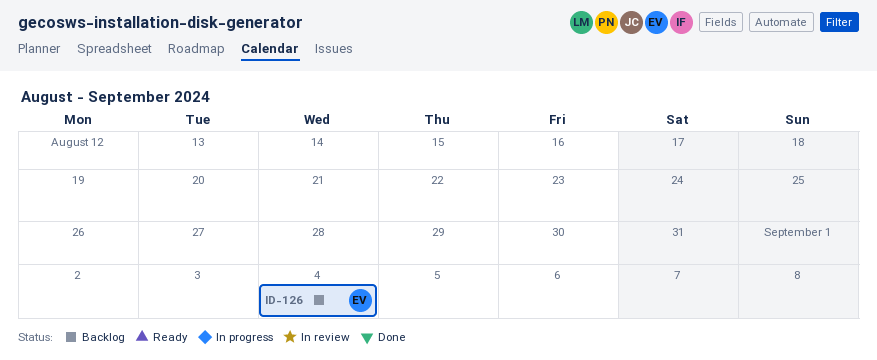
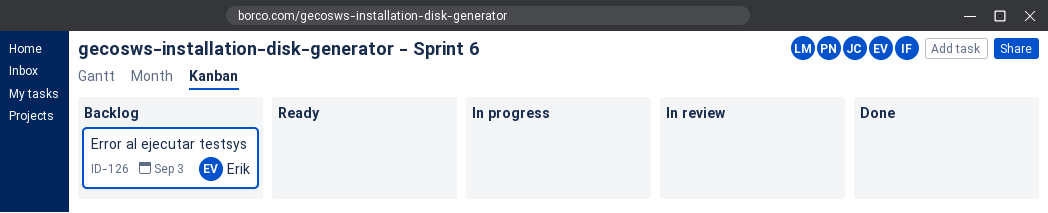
ID-126, due: Sep 4 -> Sep 3

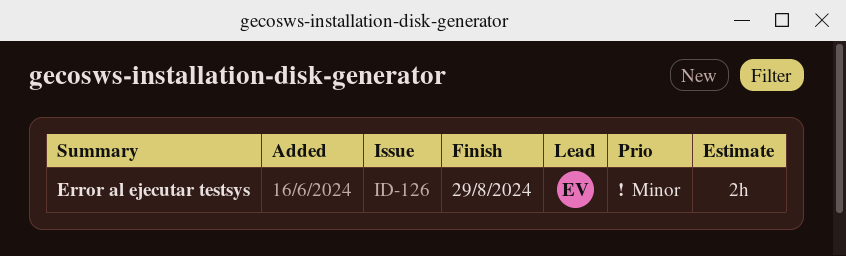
ID-126, due: Sep 3 -> Aug 29

